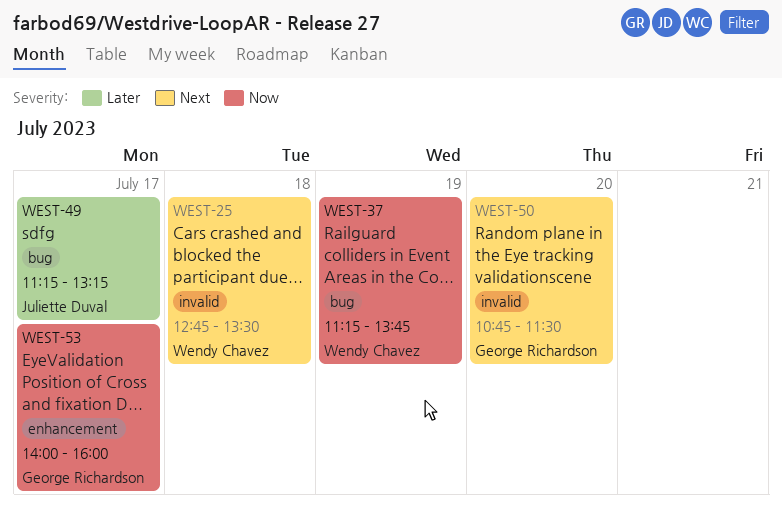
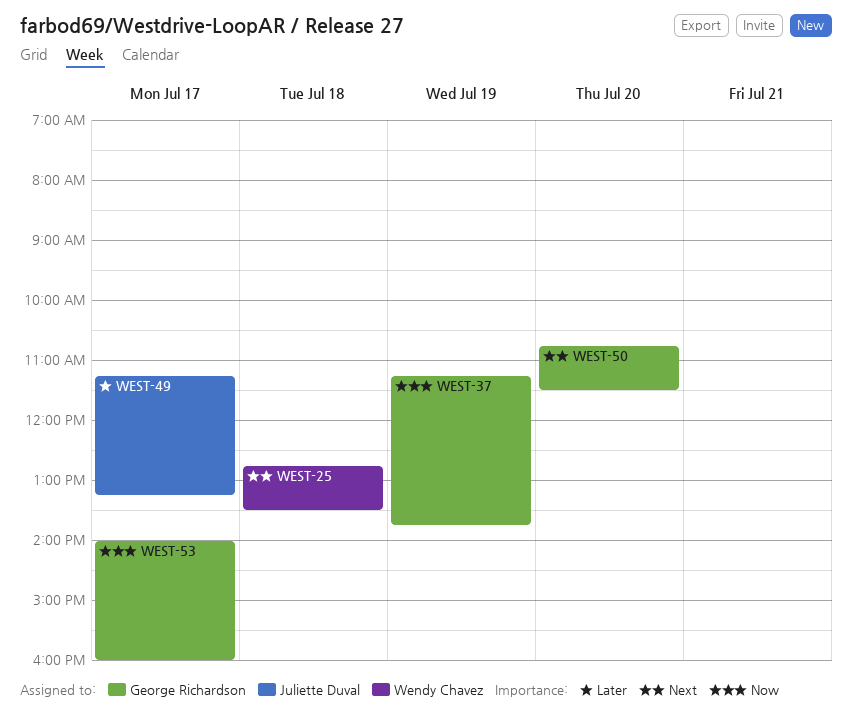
WEST-37, owner: Wendy Chavez -> George Richardson

